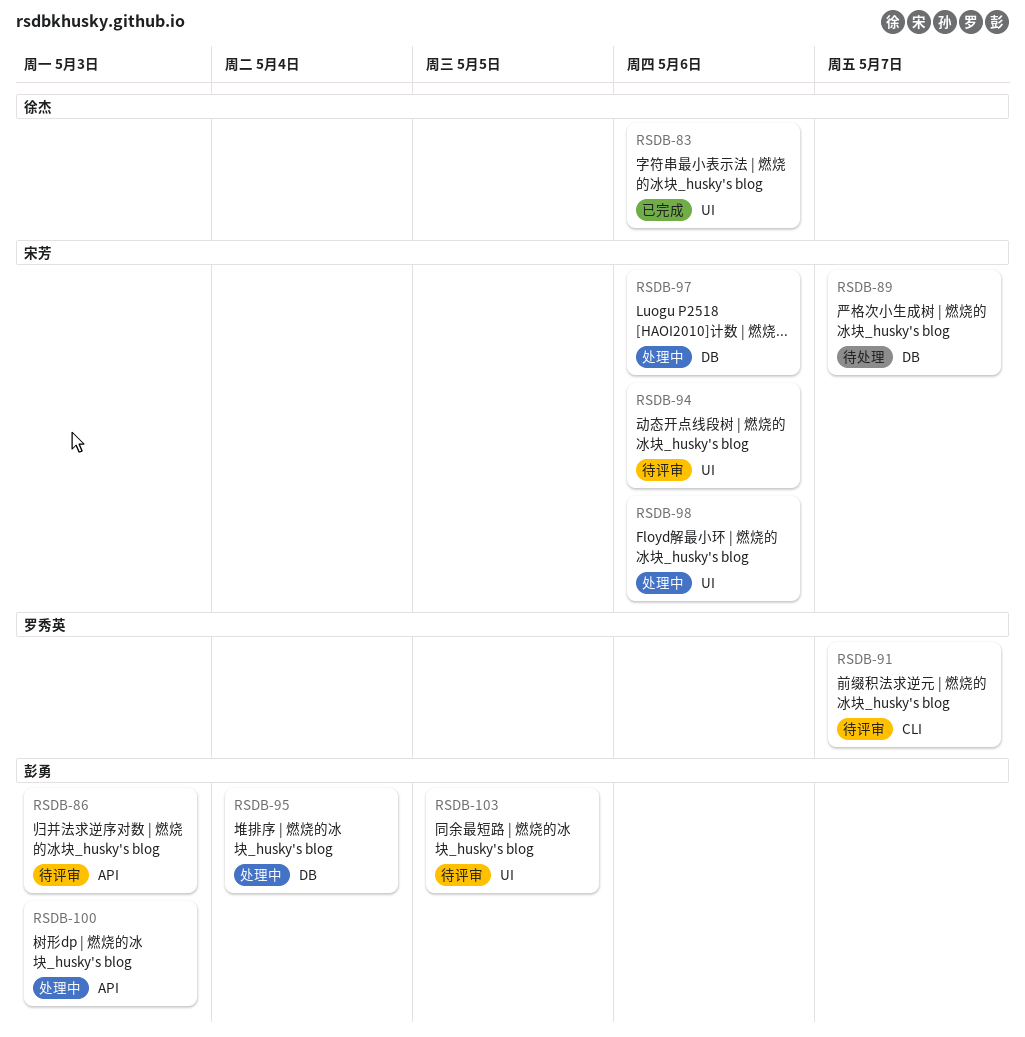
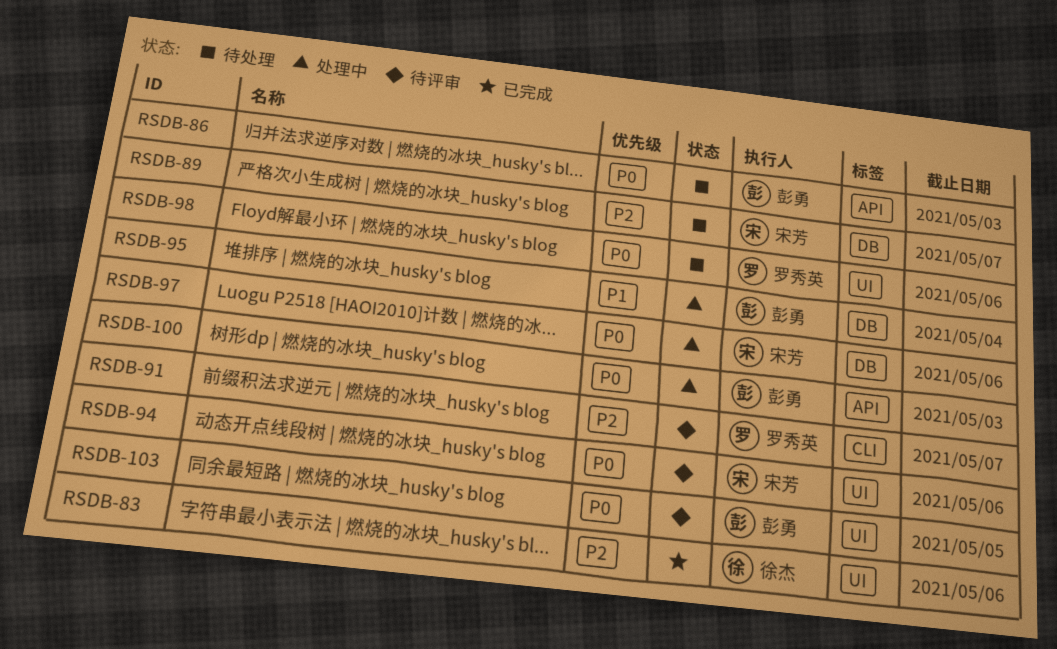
RSDB-86, status: 待评审 -> 待处理
RSDB-98, status: 处理中 -> 待处理
RSDB-98, owner: 宋芳 -> 罗秀英

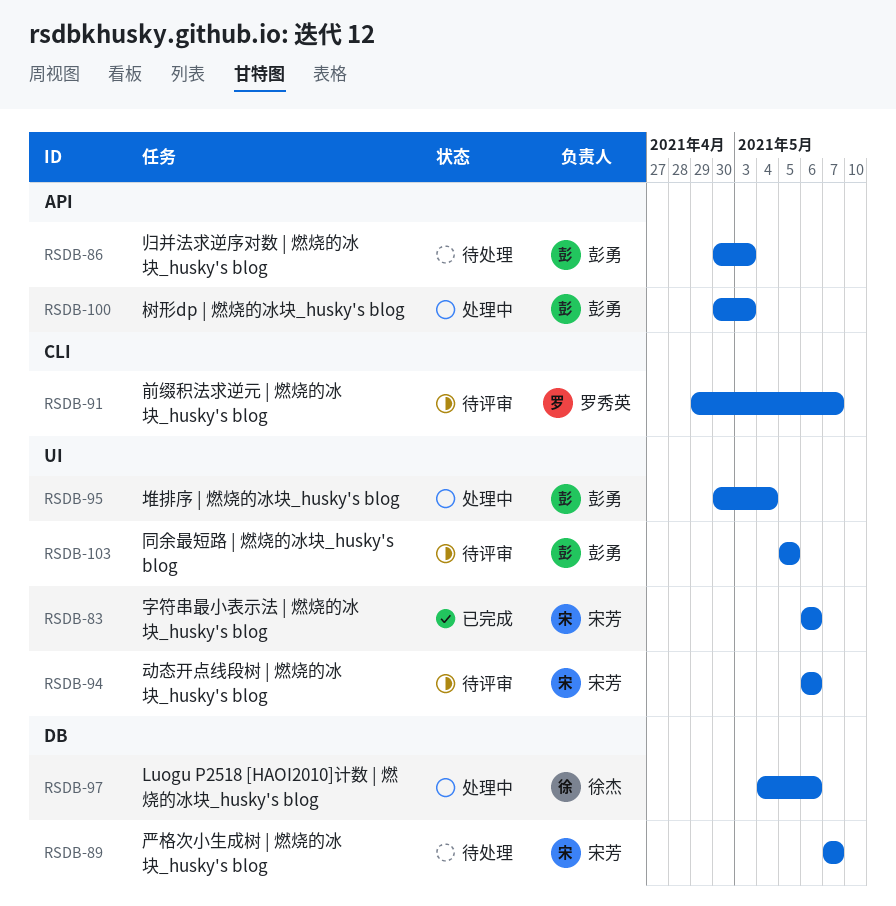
RSDB-83, owner: 徐杰 -> 宋芳
RSDB-95, label: DB -> UI
RSDB-97, owner: 宋芳 -> 徐杰
RSDB-98: present -> none

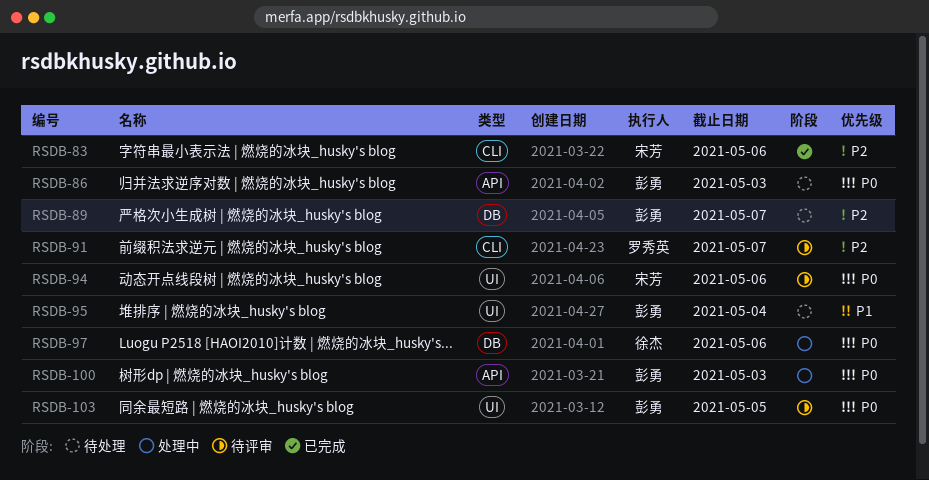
RSDB-83, label: UI -> CLI
RSDB-89, owner: 宋芳 -> 彭勇
RSDB-95, status: 处理中 -> 待处理

